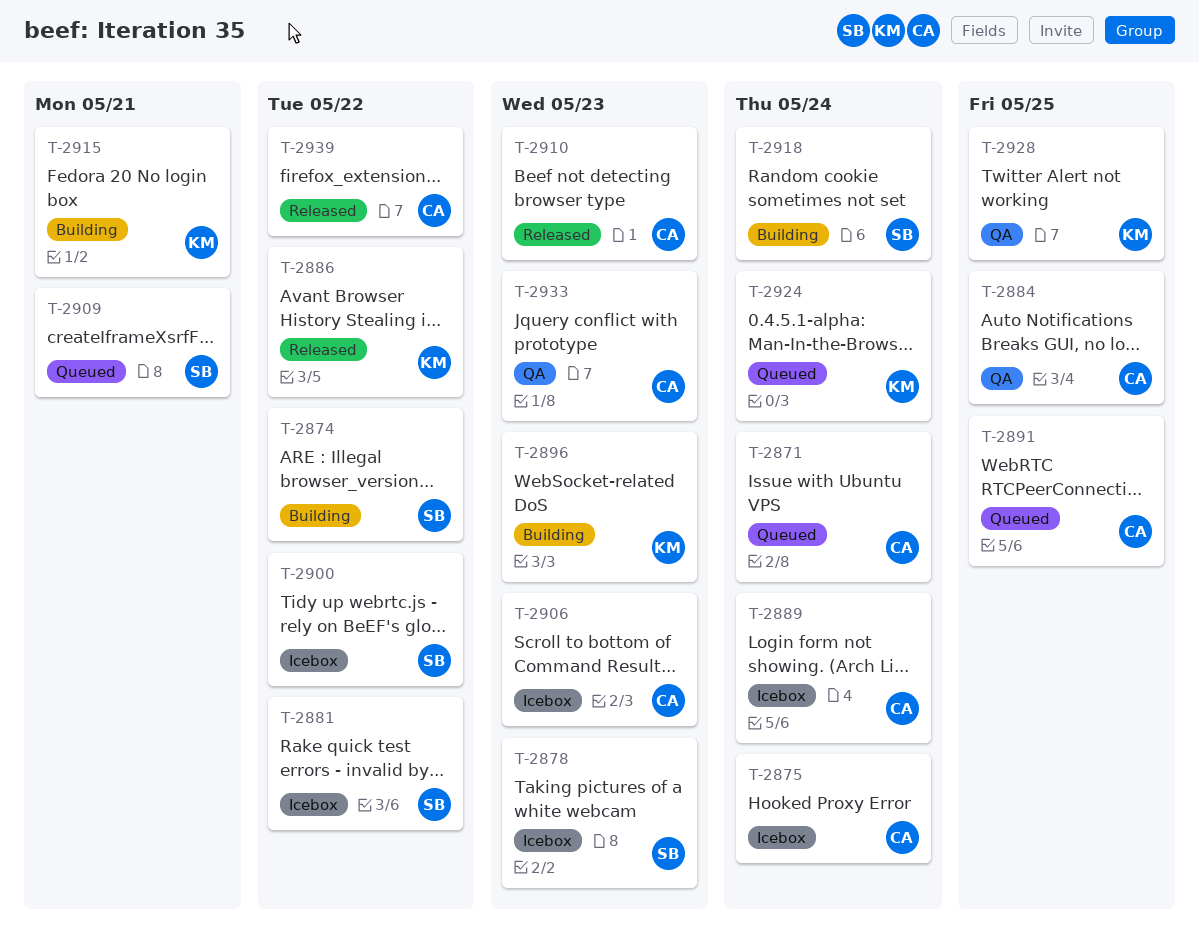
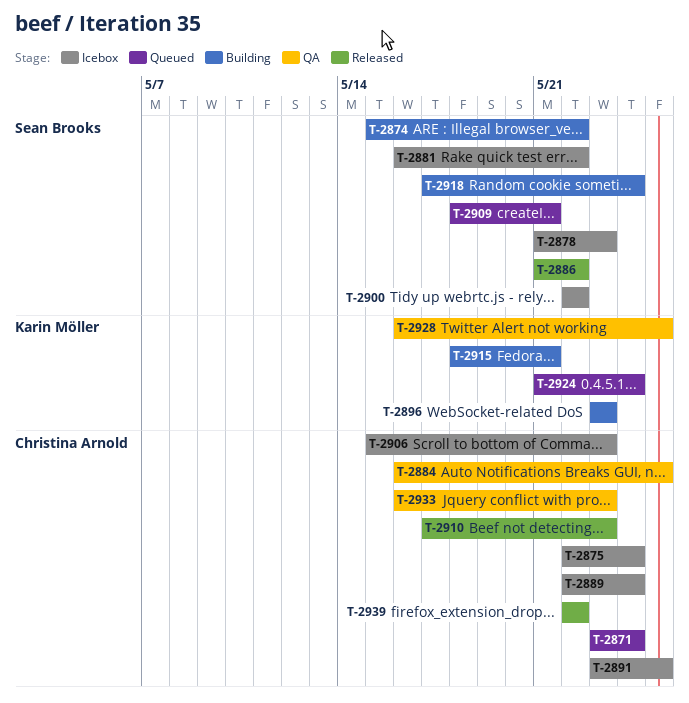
T-2886, owner: Karin Möller -> Sean Brooks
T-2891, status: Queued -> Icebox

